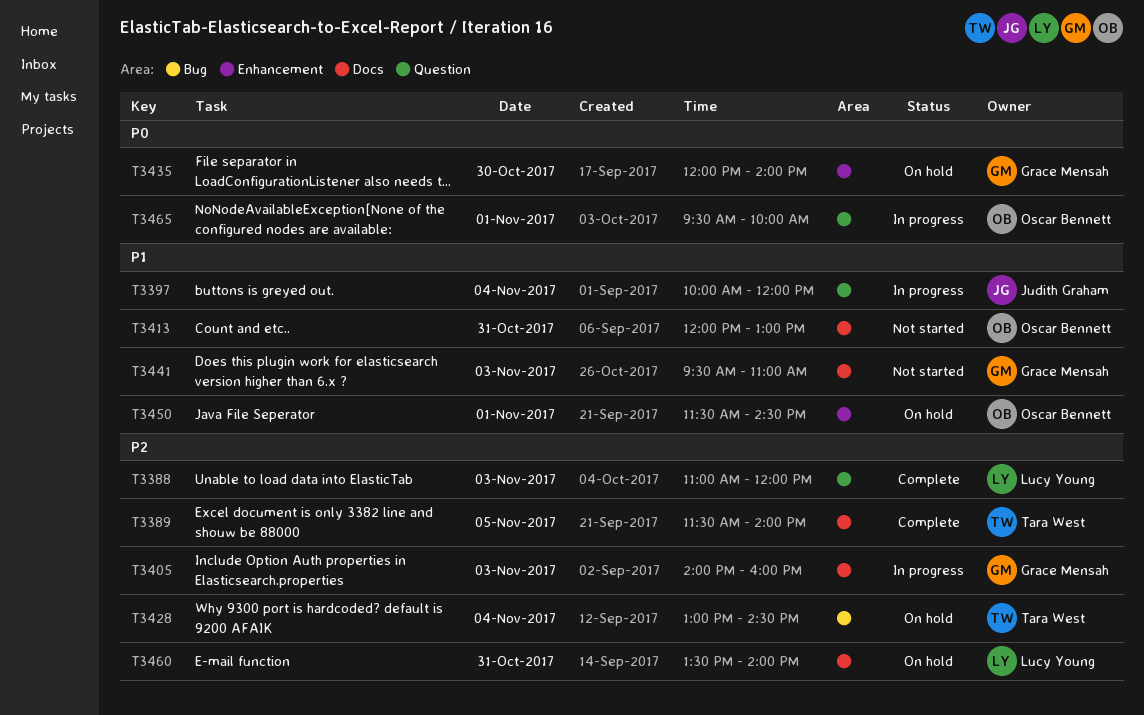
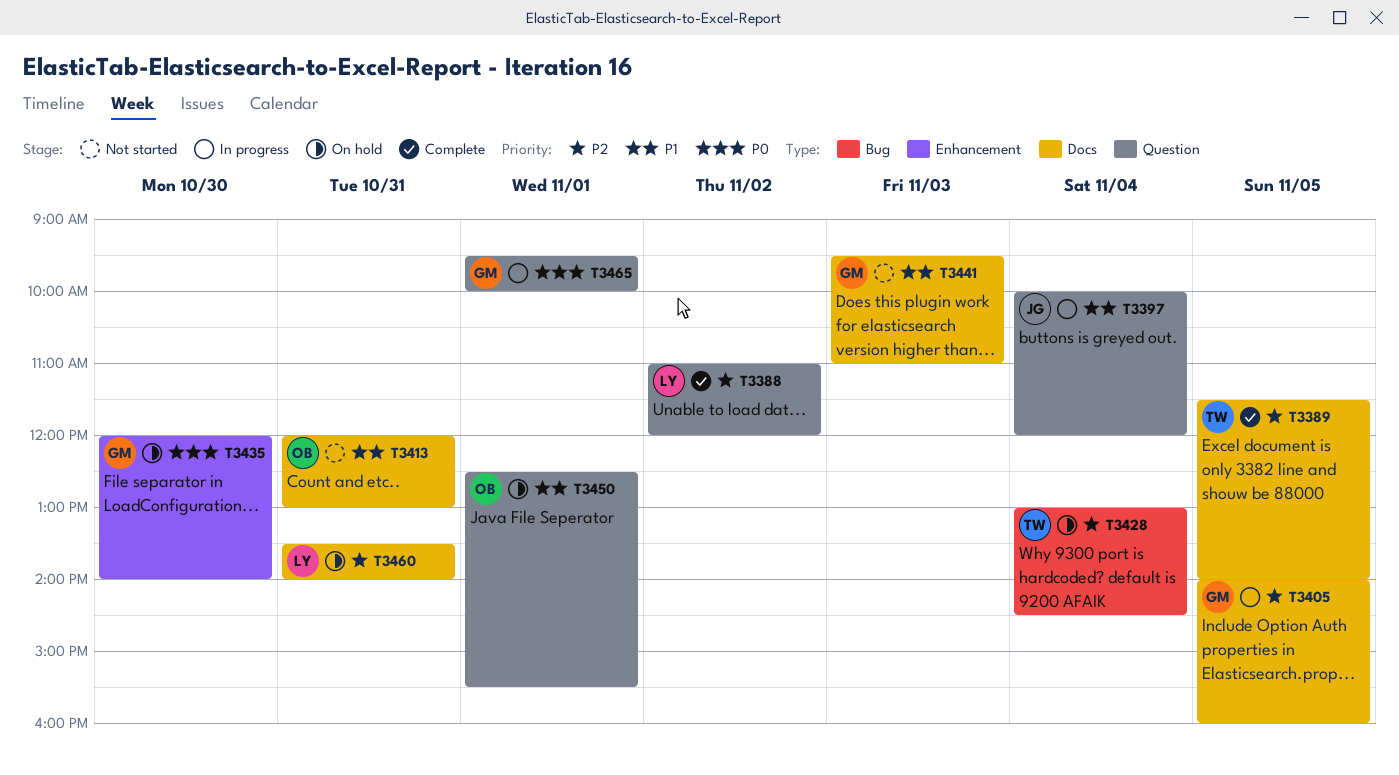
T3388, day: Nov 3 -> Nov 2
T3405, day: Nov 3 -> Nov 5
T3450, label: Enhancement -> Question
T3450, begins: 11:30 -> 12:30
T3450, ends: 14:30 -> 15:30
T3465, owner: Oscar Bennett -> Grace Mensah

